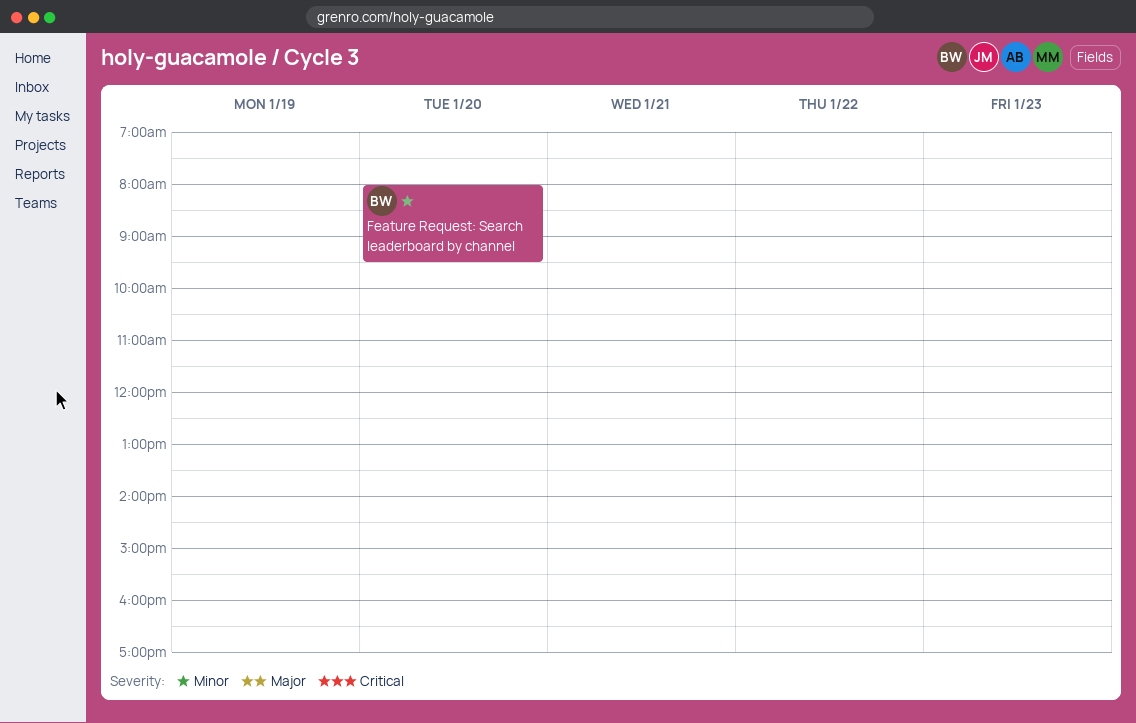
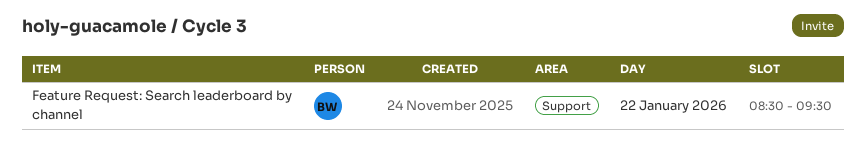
Feature Request: Search leaderboard by channel, day: Jan 20 -> Jan 22
Feature Request: Search leaderboard by channel, begins: 08:00 -> 08:30

